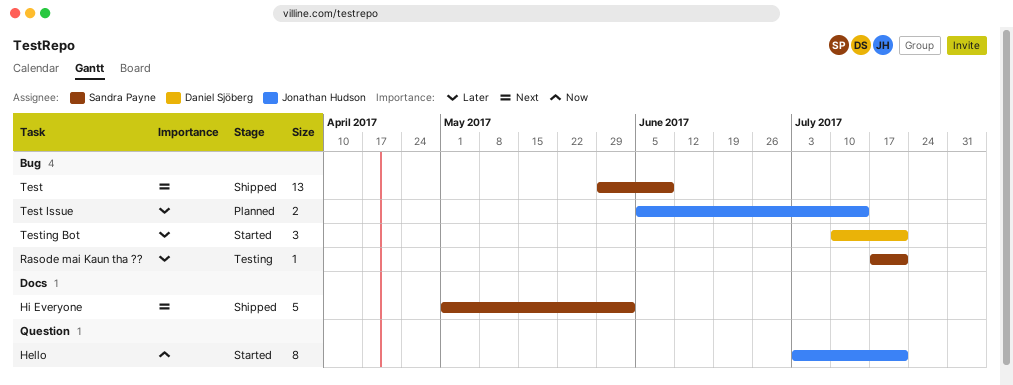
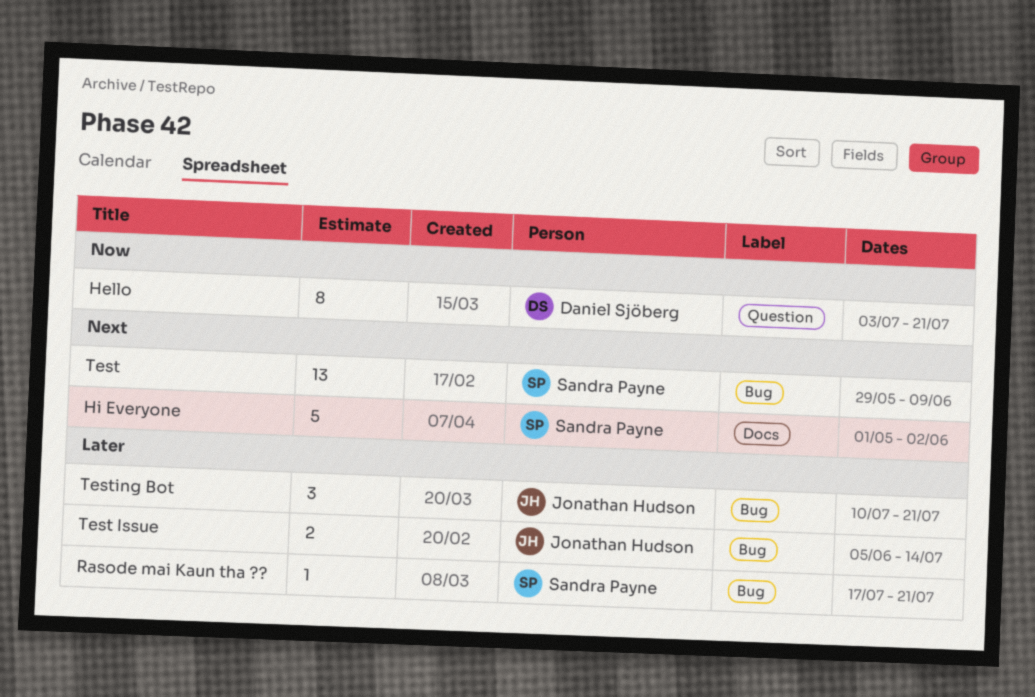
Hello, owner: Jonathan Hudson -> Daniel Sjöberg
Testing Bot, owner: Daniel Sjöberg -> Jonathan Hudson

